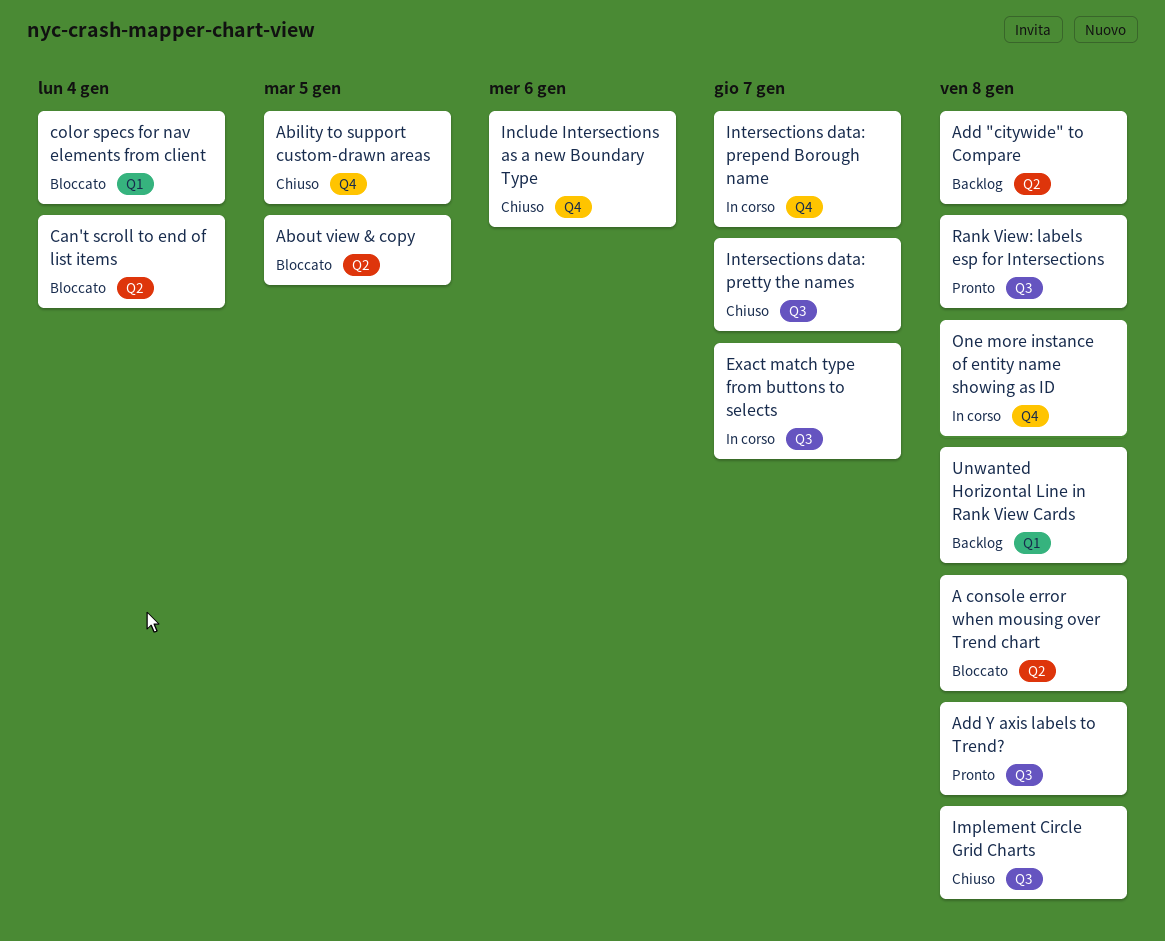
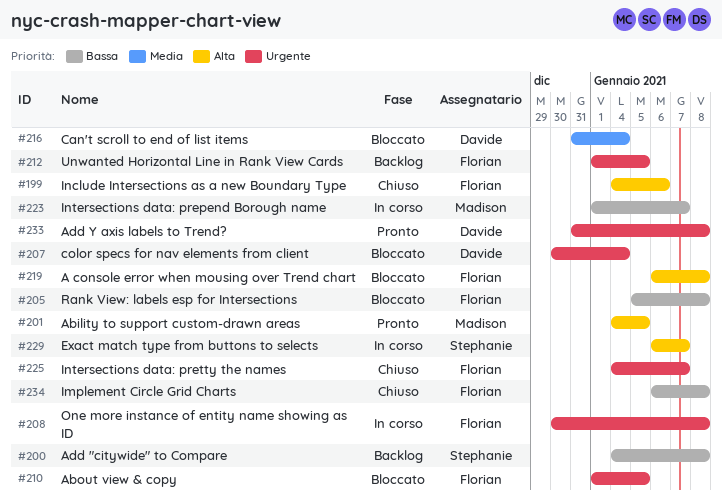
Ability to support custom-drawn areas, status: Chiuso -> Pronto
Rank View: labels esp for Intersections, status: Pronto -> Bloccato
Unwanted Horizontal Line in Rank View Cards, due: Jan 8 -> Jan 5

